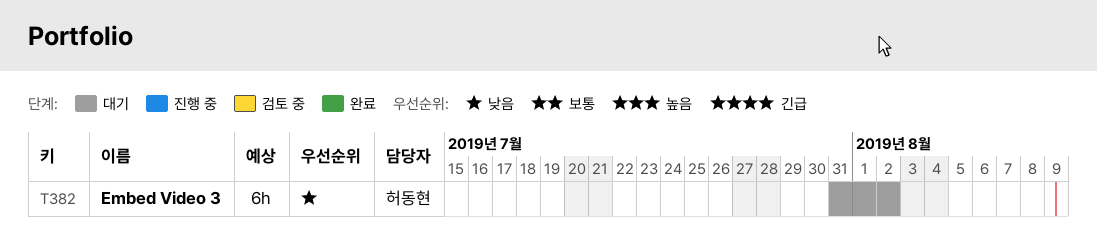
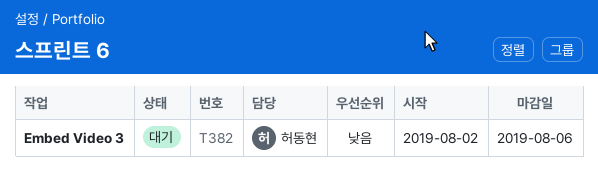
T382, start: Jul 31 -> Aug 2
T382, due: Aug 2 -> Aug 6

